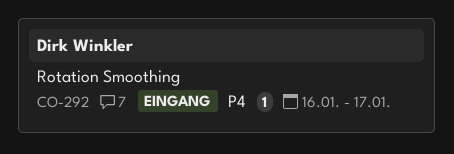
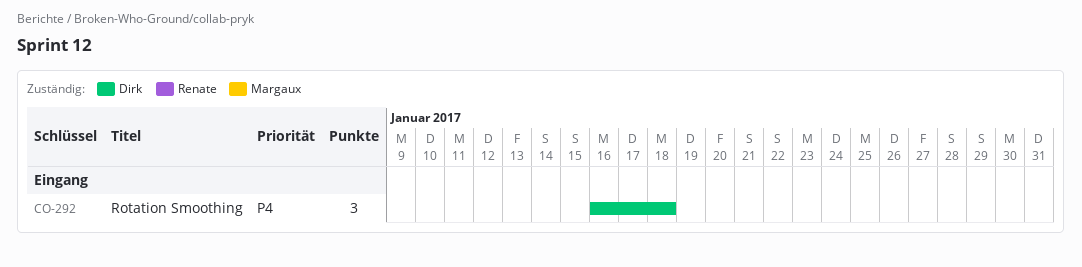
CO-292, estimate: 1 -> 3
CO-292, due: Jan 17 -> Jan 18

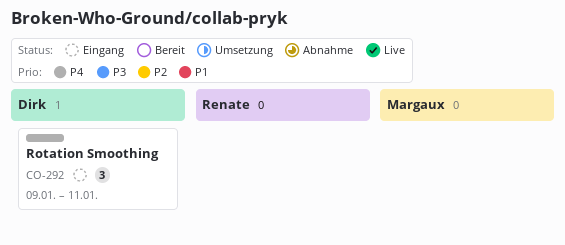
CO-292, start: Jan 16 -> Jan 9
CO-292, due: Jan 18 -> Jan 11

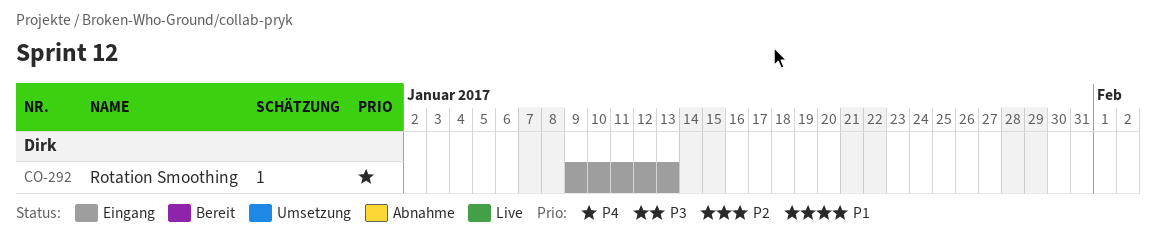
CO-292, estimate: 3 -> 1
CO-292, due: Jan 11 -> Jan 13

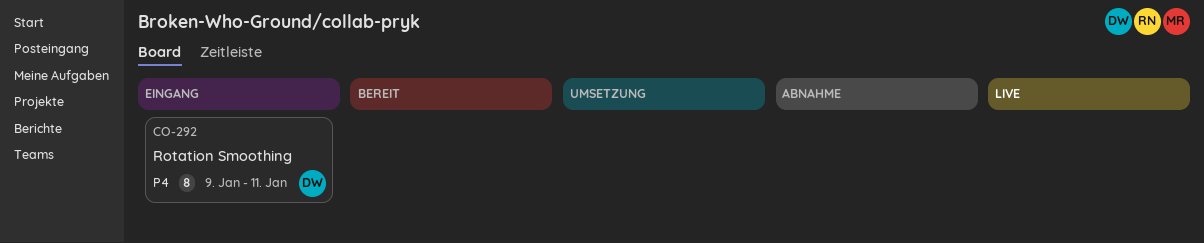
CO-292, estimate: 1 -> 8
CO-292, due: Jan 13 -> Jan 11

